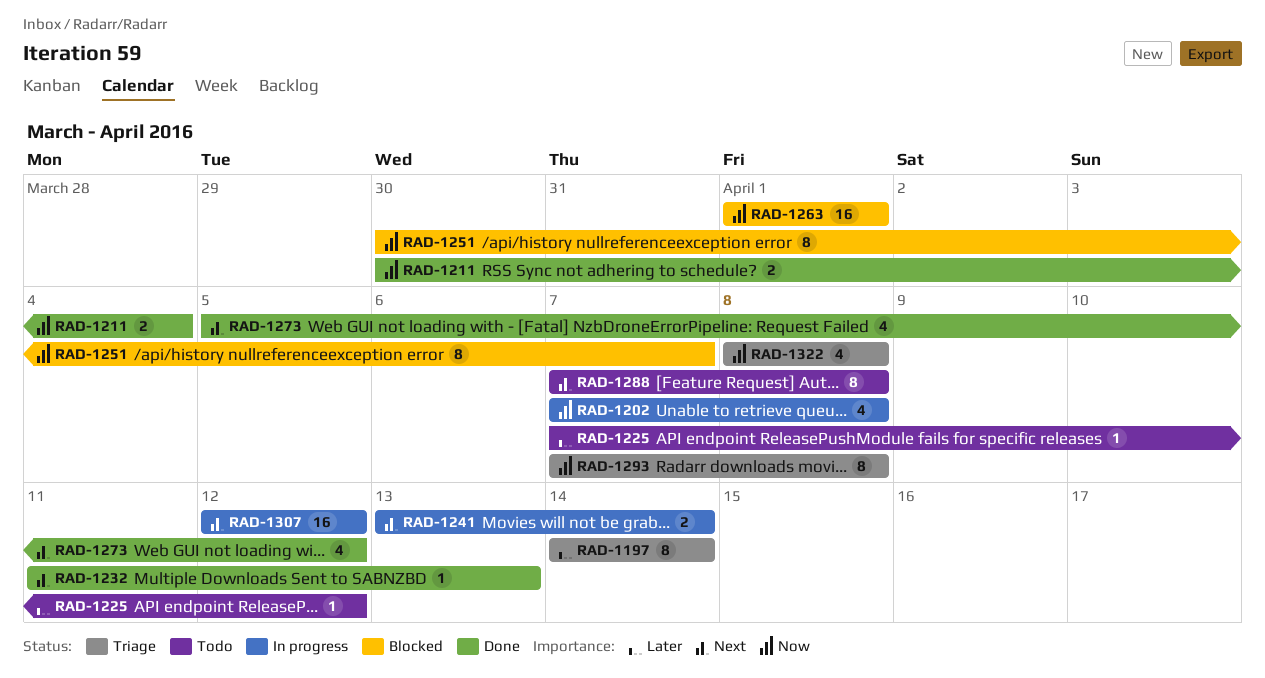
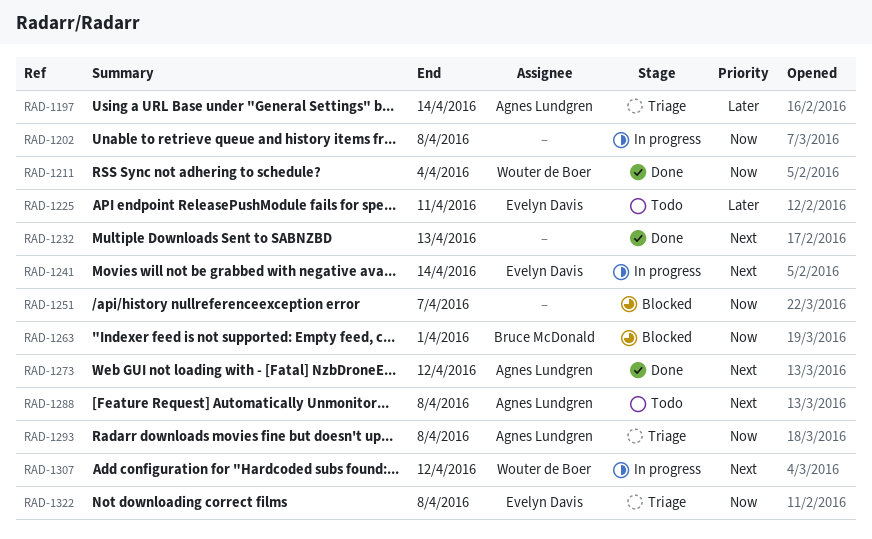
RAD-1225, due: Apr 12 -> Apr 11

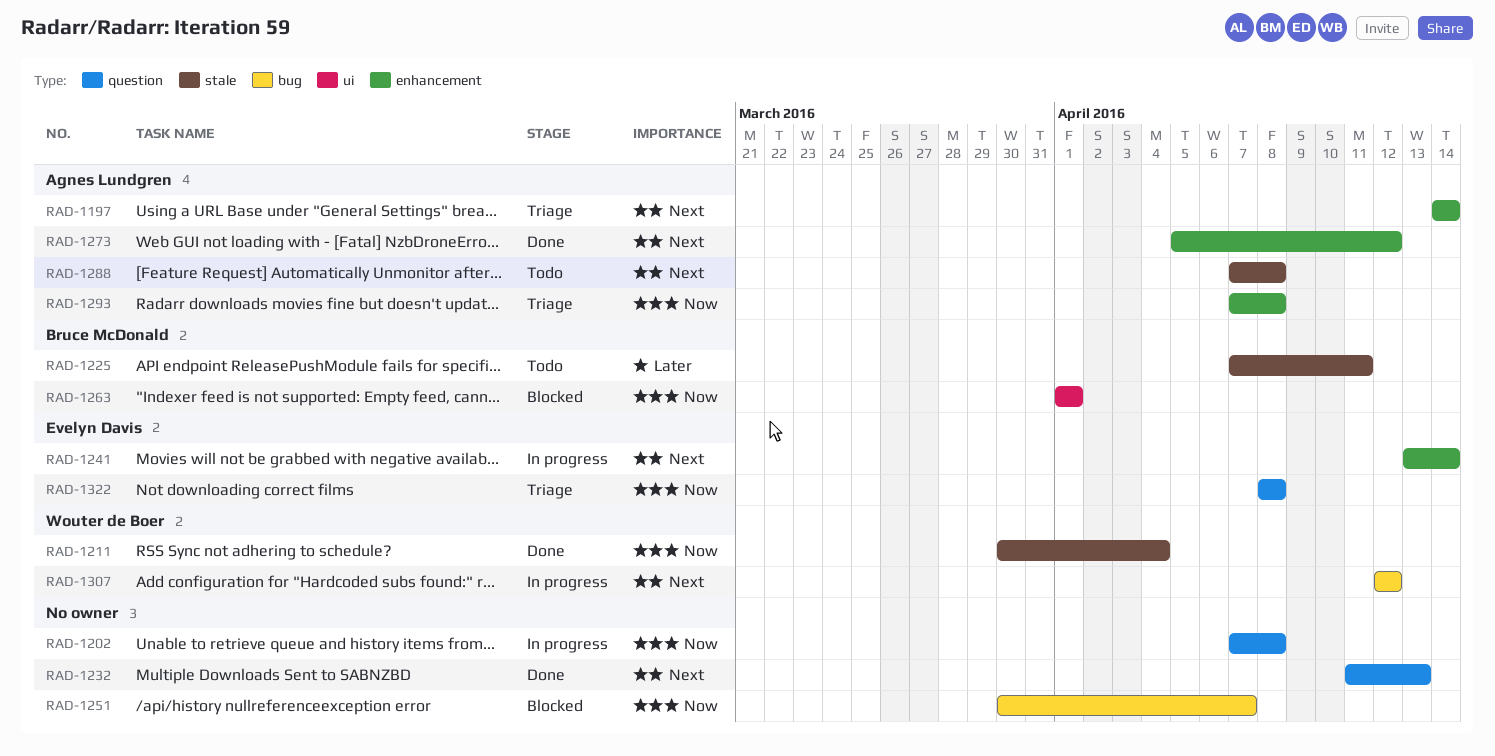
RAD-1197, priority: Later -> Next
RAD-1225, owner: Evelyn Davis -> Bruce McDonald

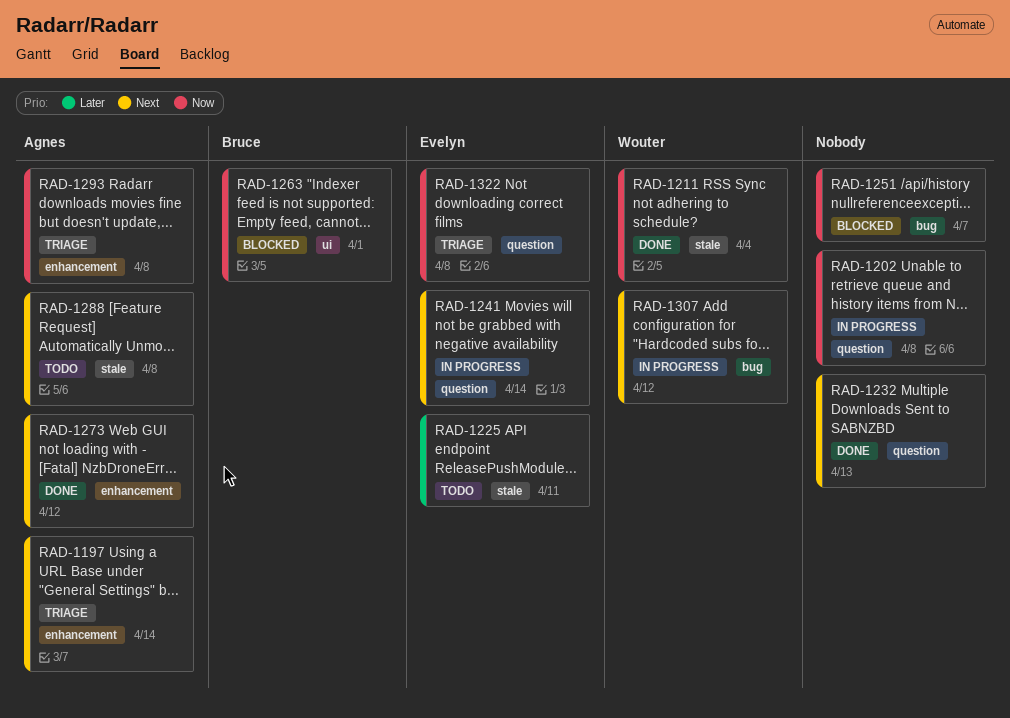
RAD-1225, owner: Bruce McDonald -> Evelyn Davis
RAD-1241, label: enhancement -> question

